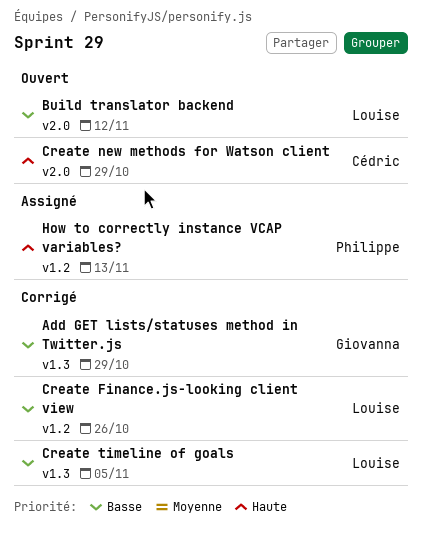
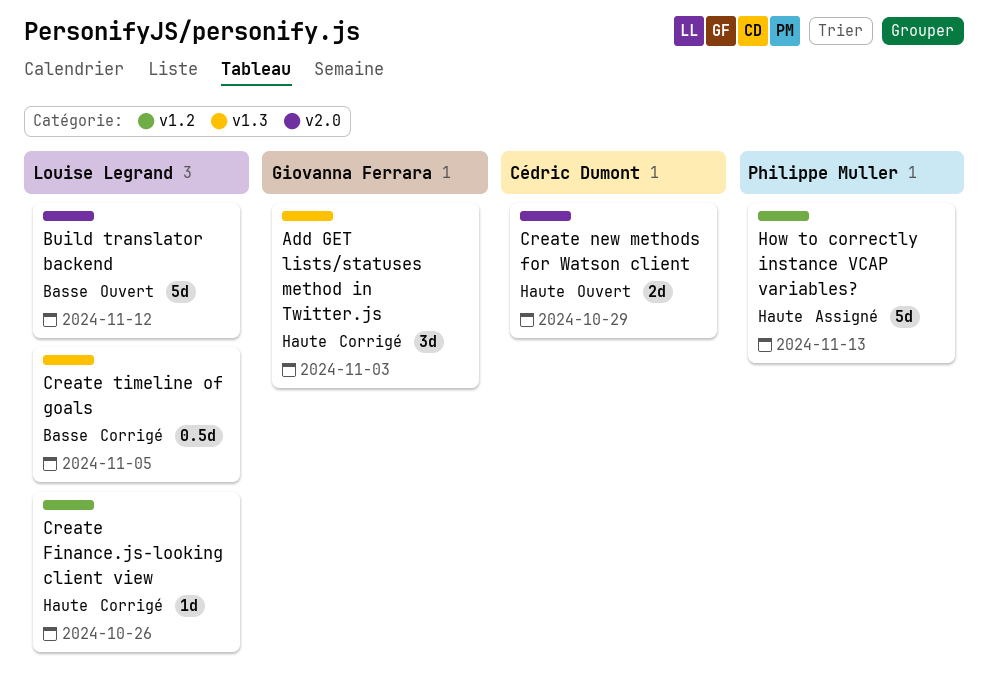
Add GET lists/statuses method in Twitter.js, priority: Basse -> Haute
Add GET lists/statuses method in Twitter.js, due: Oct 29 -> Nov 3
Create Finance.js-looking client view, priority: Basse -> Haute

